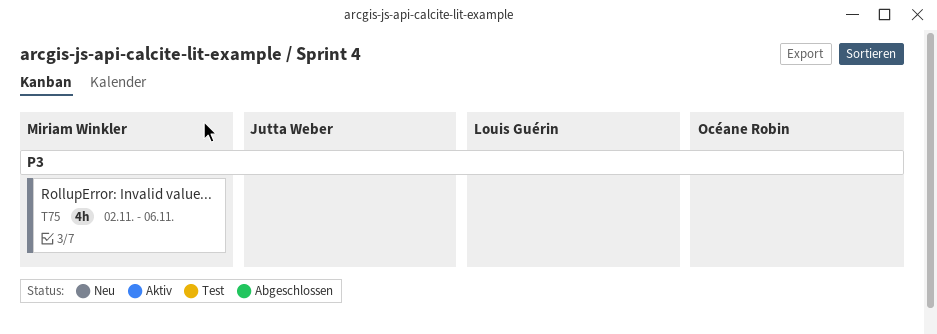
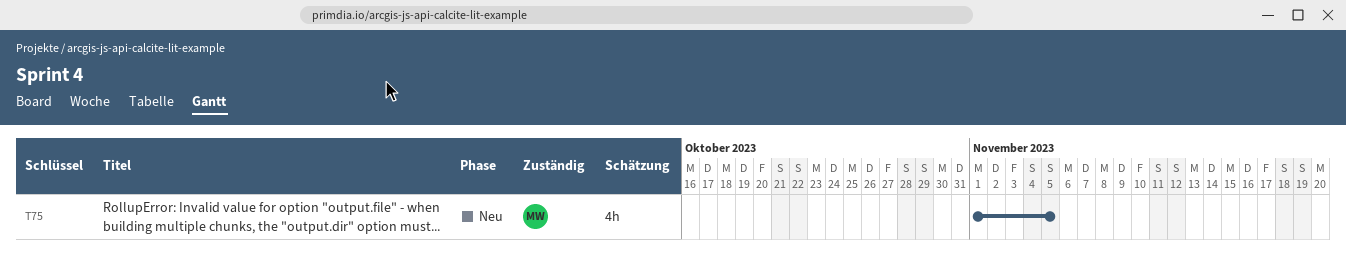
T75, start: Nov 2 -> Nov 1
T75, due: Nov 6 -> Nov 5

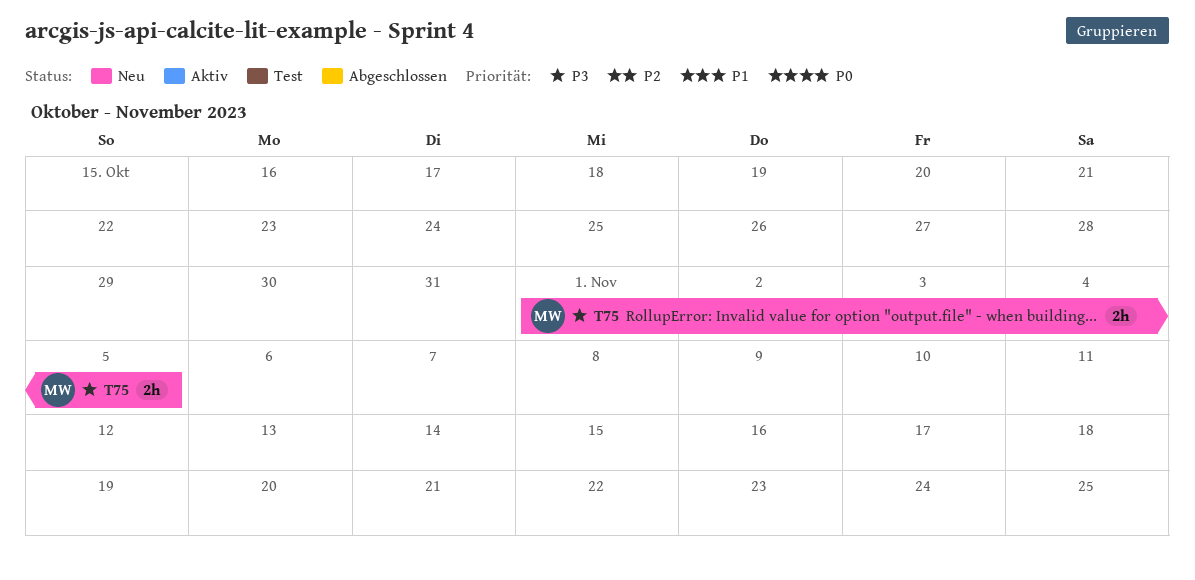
T75, estimate: 4h -> 2h

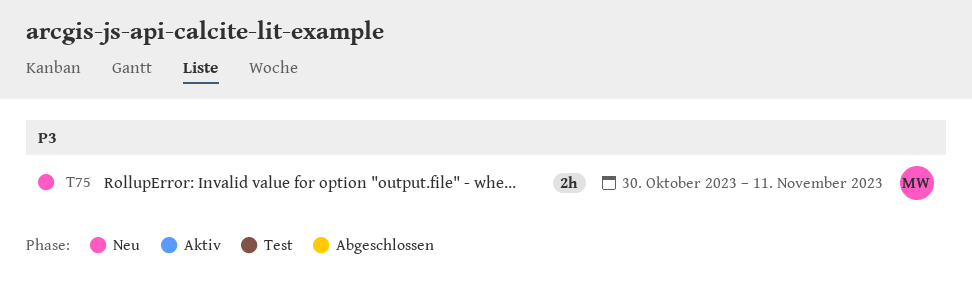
T75, start: Nov 1 -> Oct 30
T75, due: Nov 5 -> Nov 11

